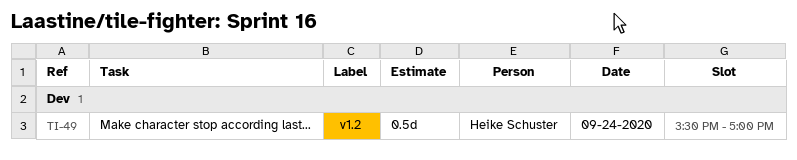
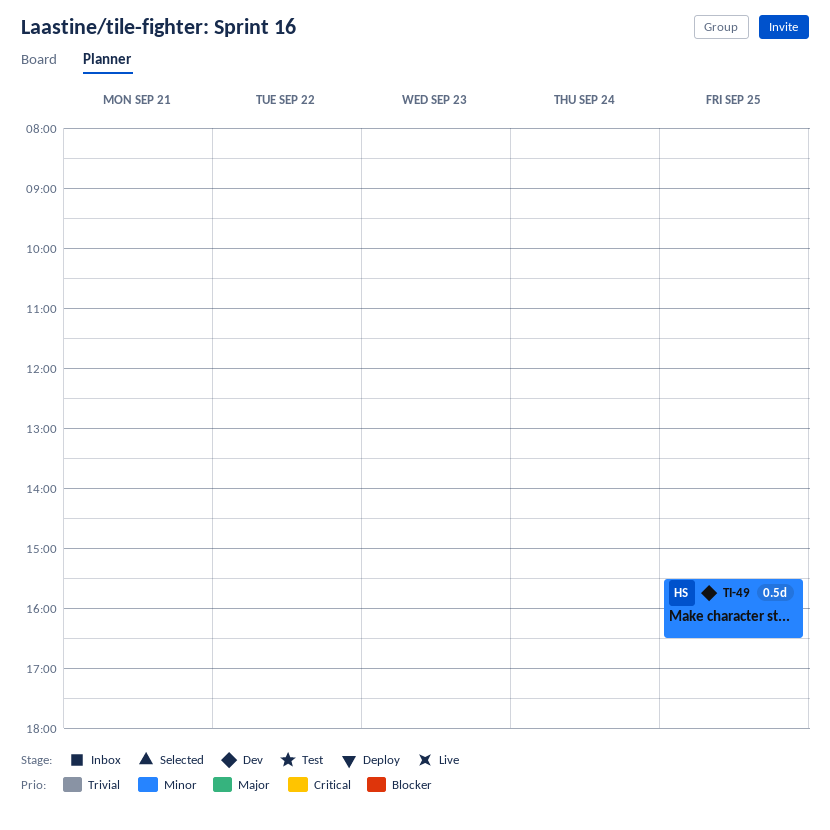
TI-49, day: Sep 24 -> Sep 25
TI-49, ends: 17:00 -> 16:30

